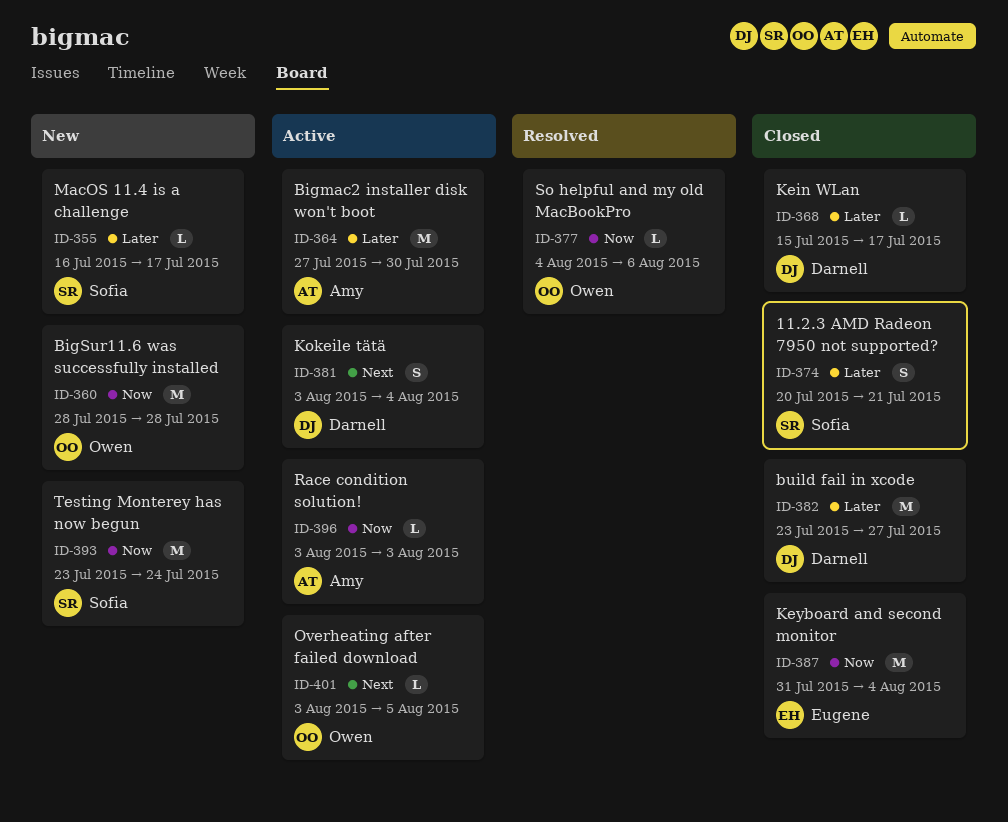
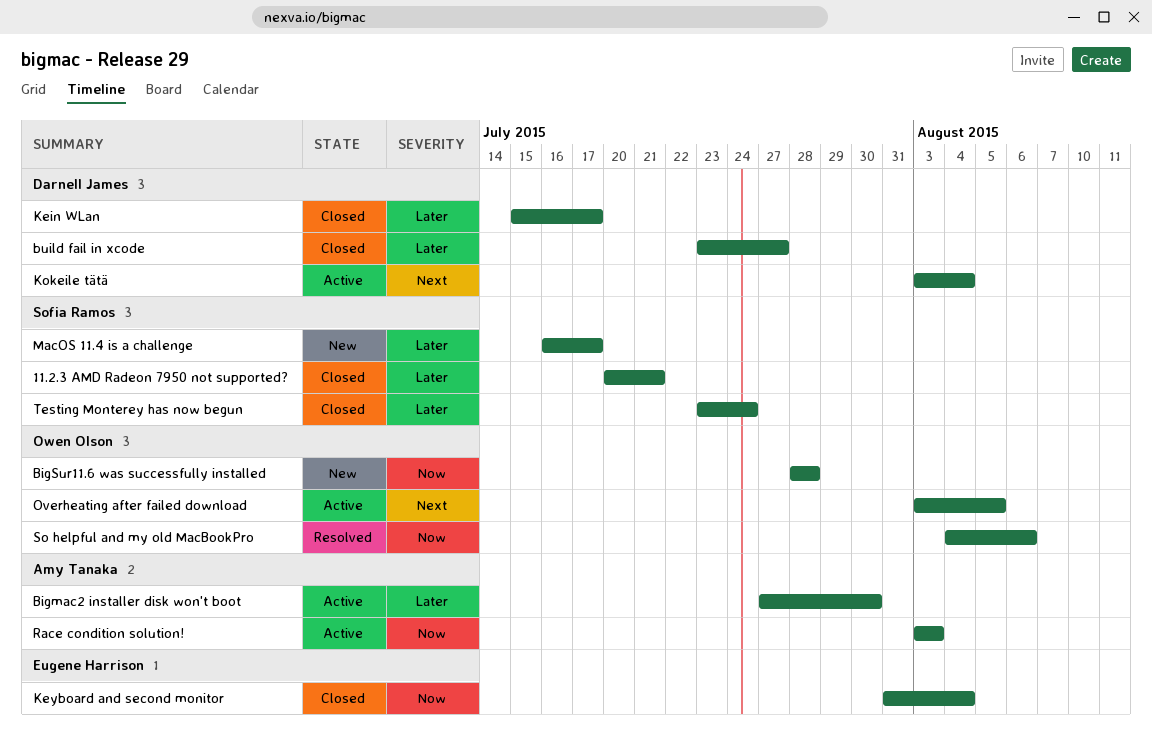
Testing Monterey has now begun, status: New -> Closed
Testing Monterey has now begun, priority: Now -> Later

